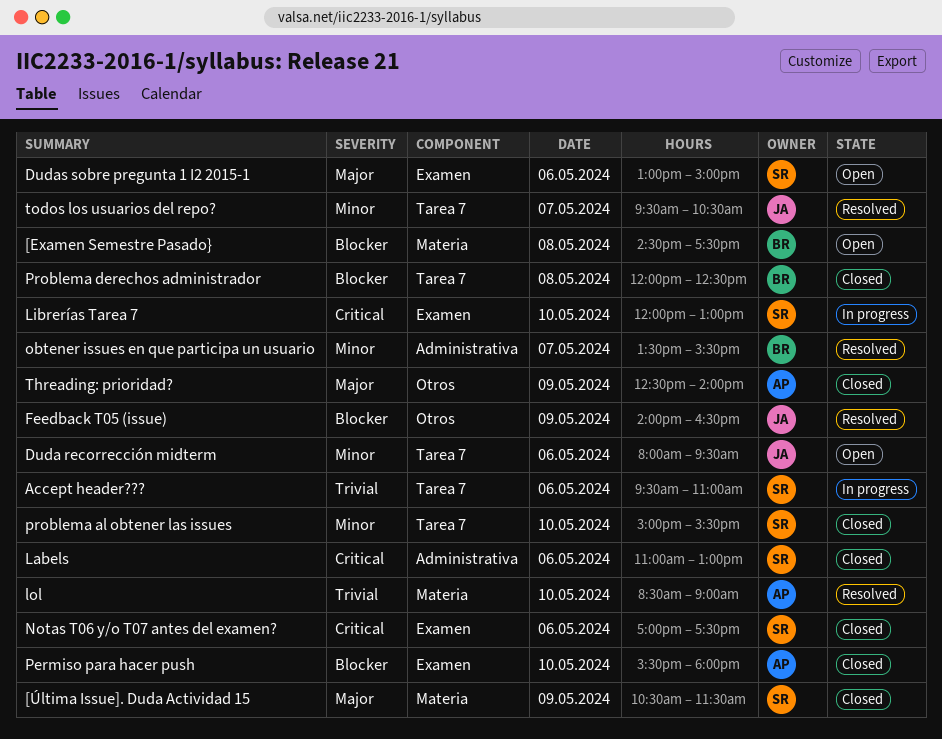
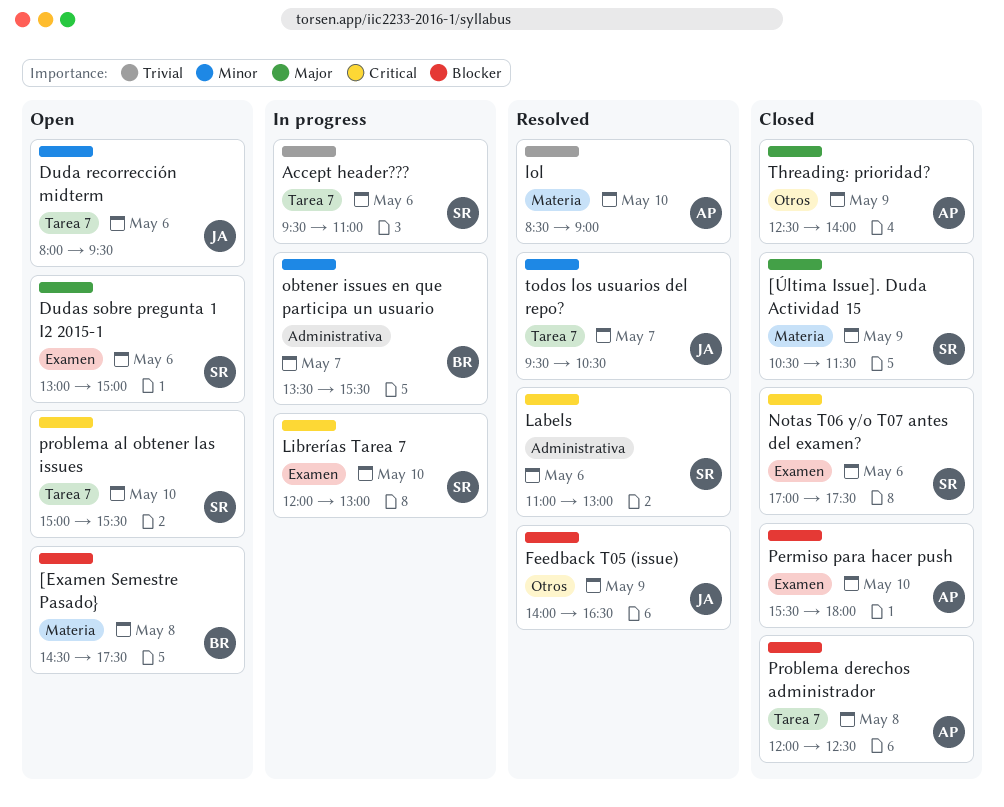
Labels, status: Closed -> Resolved
obtener issues en que participa un usuario, status: Resolved -> In progress
problema al obtener las issues, status: Closed -> Open
problema al obtener las issues, priority: Minor -> Critical
Problema derechos administrador, owner: BR -> AP

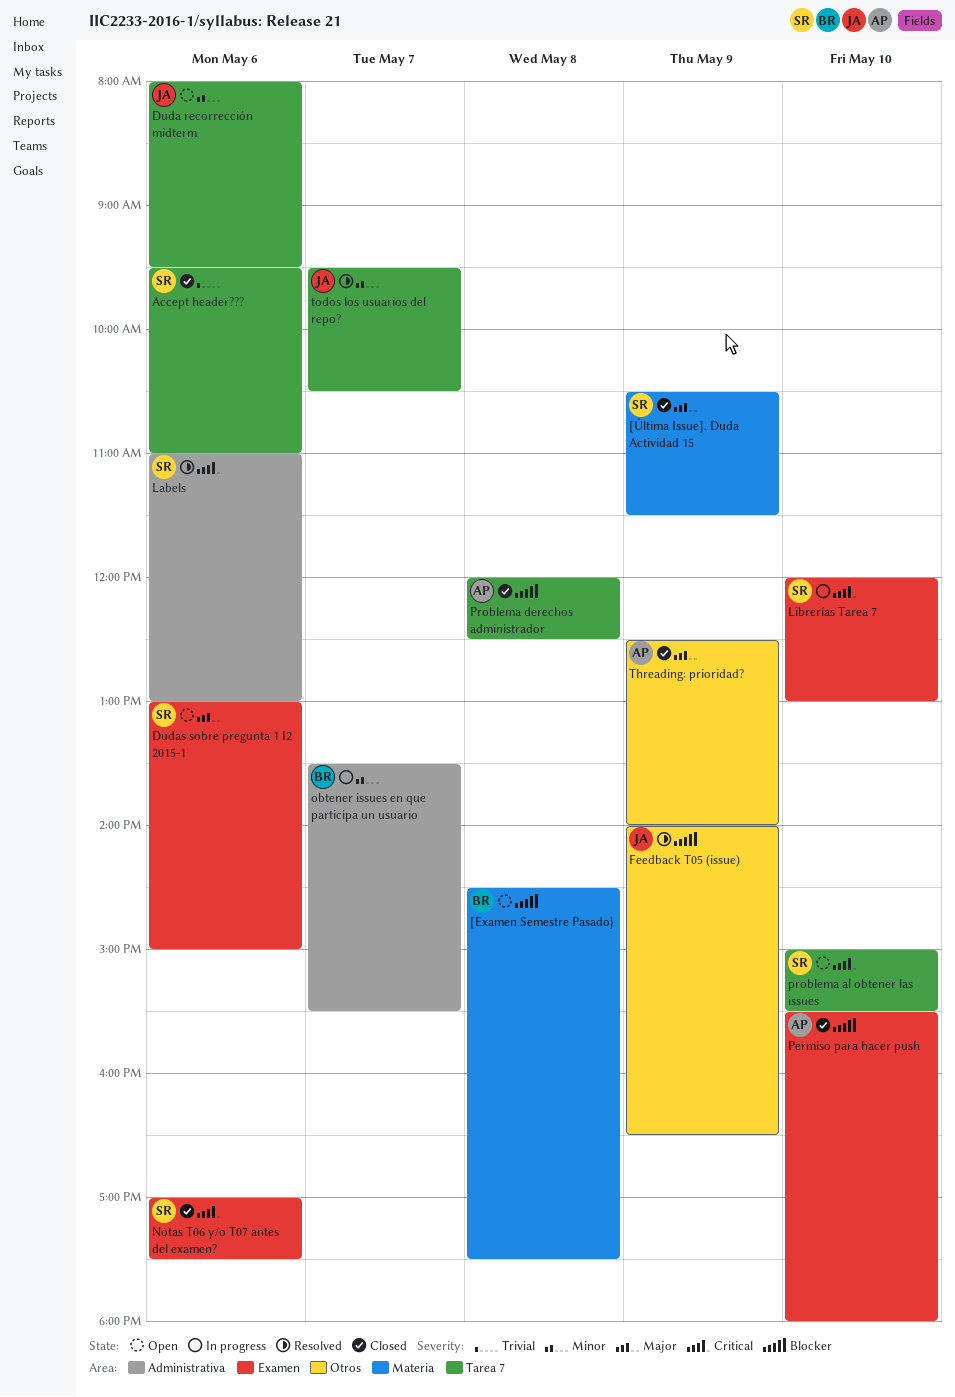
Accept header???, status: In progress -> Closed
lol: present -> none

